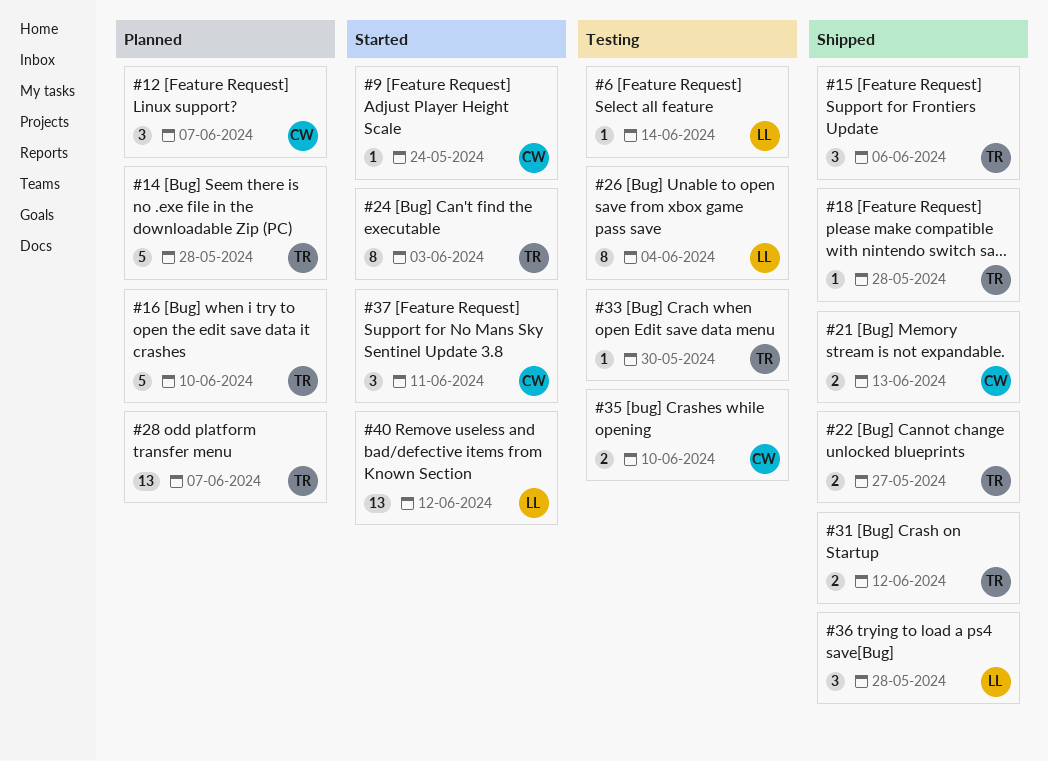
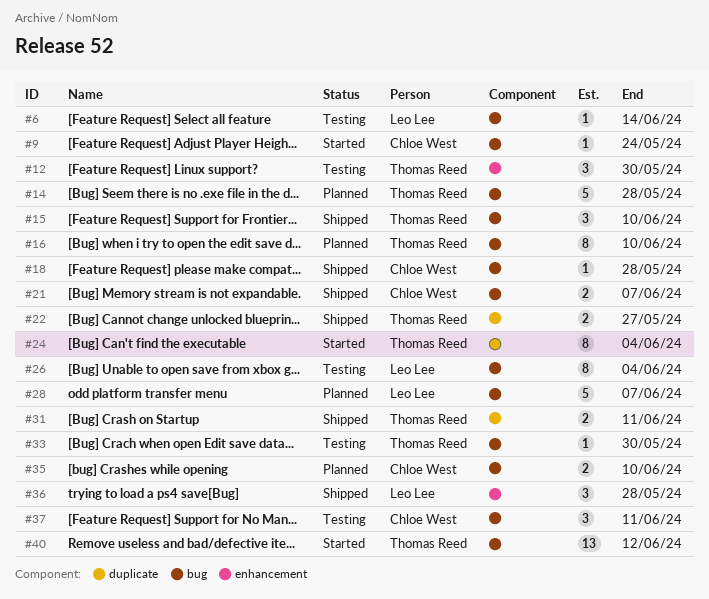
#12, status: Planned -> Testing
#12, owner: Chloe West -> Thomas Reed
#12, due: Jun 7 -> May 30
#15, due: Jun 6 -> Jun 10
#16, estimate: 5 -> 8
#18, owner: Thomas Reed -> Chloe West
#21, due: Jun 13 -> Jun 7
#24, due: Jun 3 -> Jun 4
#28, owner: Thomas Reed -> Leo Lee
#28, estimate: 13 -> 5
#31, due: Jun 12 -> Jun 11
#35, status: Testing -> Planned
#37, status: Started -> Testing
#40, owner: Leo Lee -> Thomas Reed

